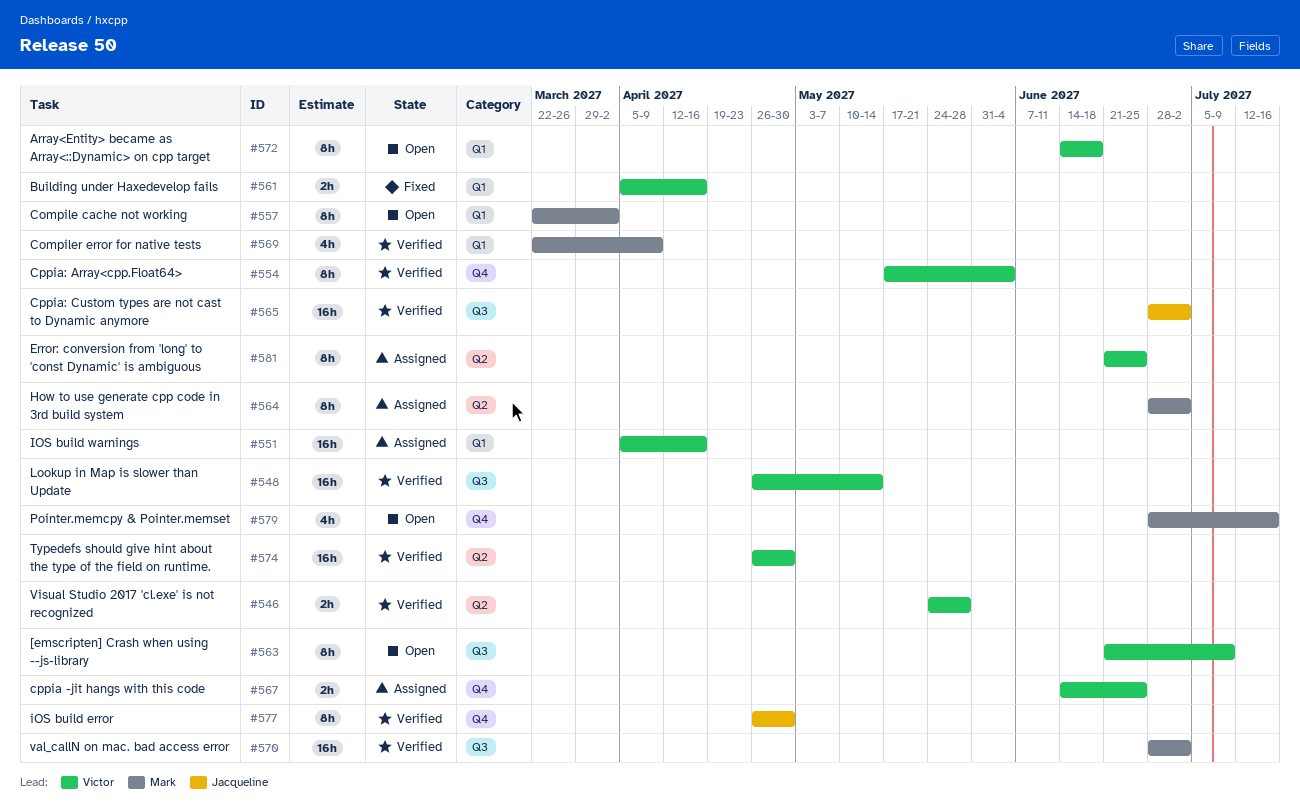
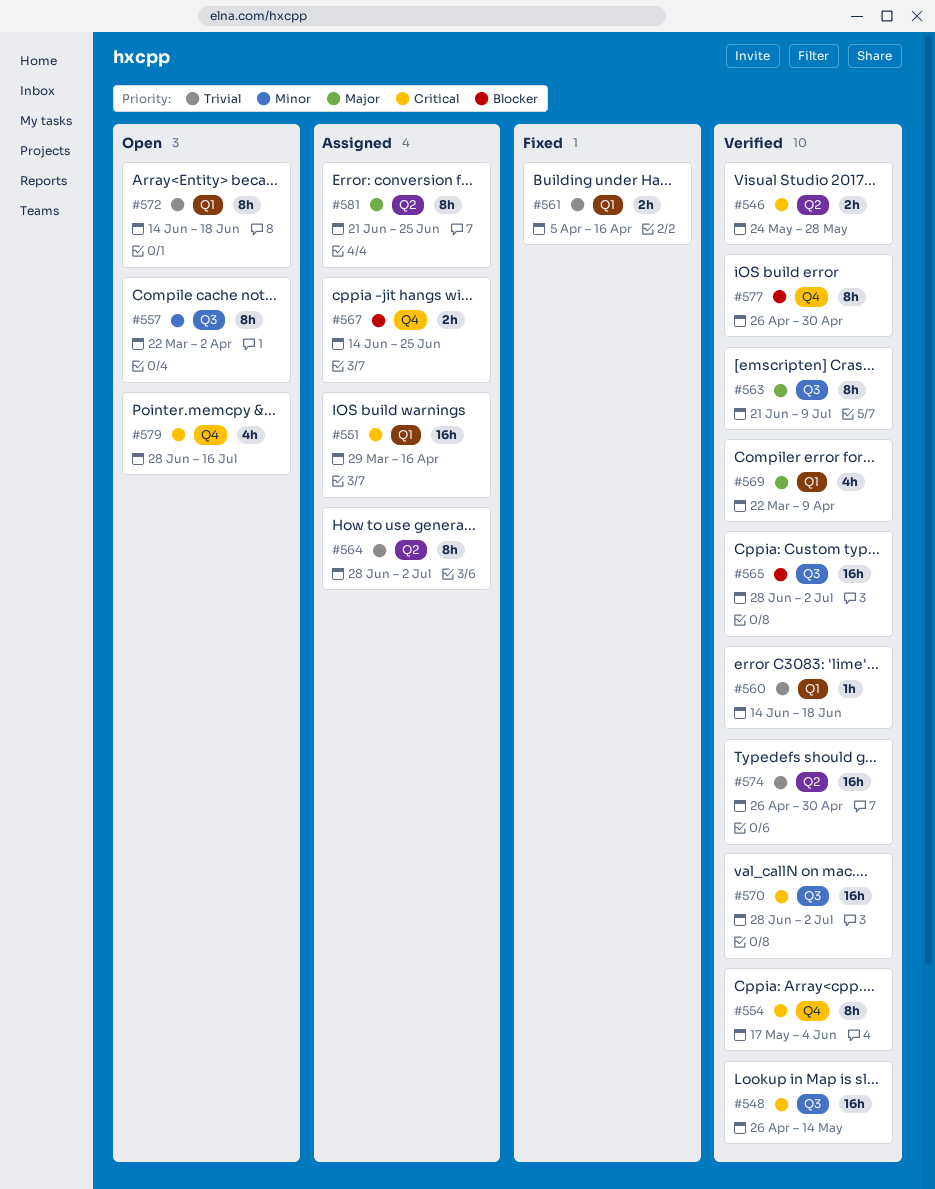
#551, start: Apr 5 -> Mar 29
#557, label: Q1 -> Q3
#560: none -> present
#563, status: Open -> Verified

